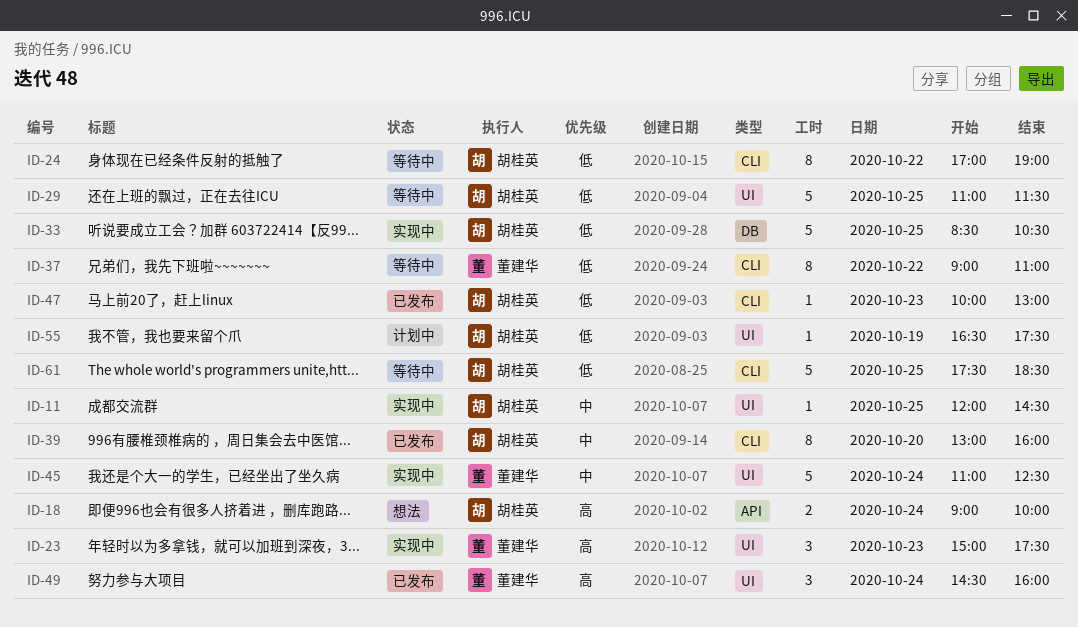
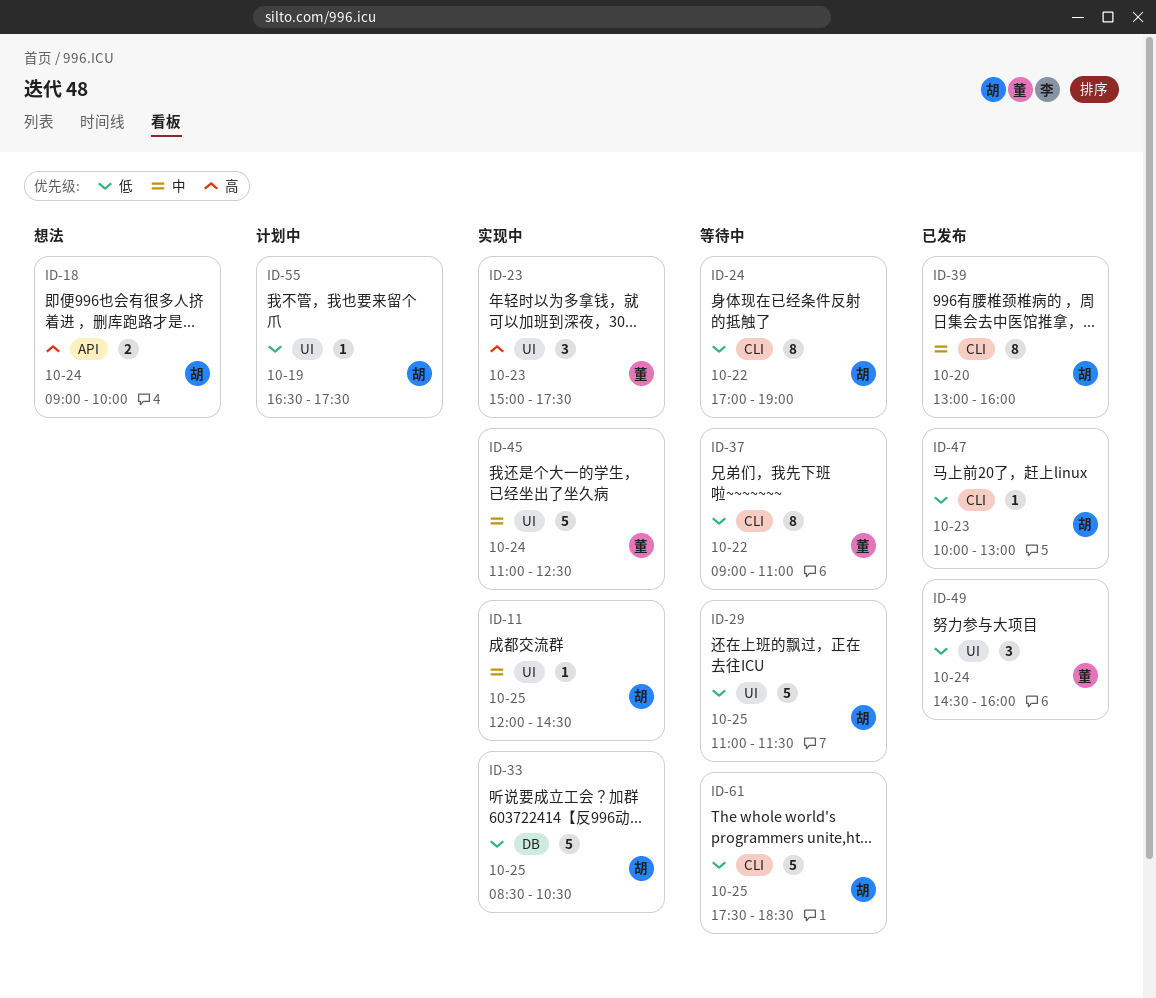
ID-49, priority: 高 -> 低

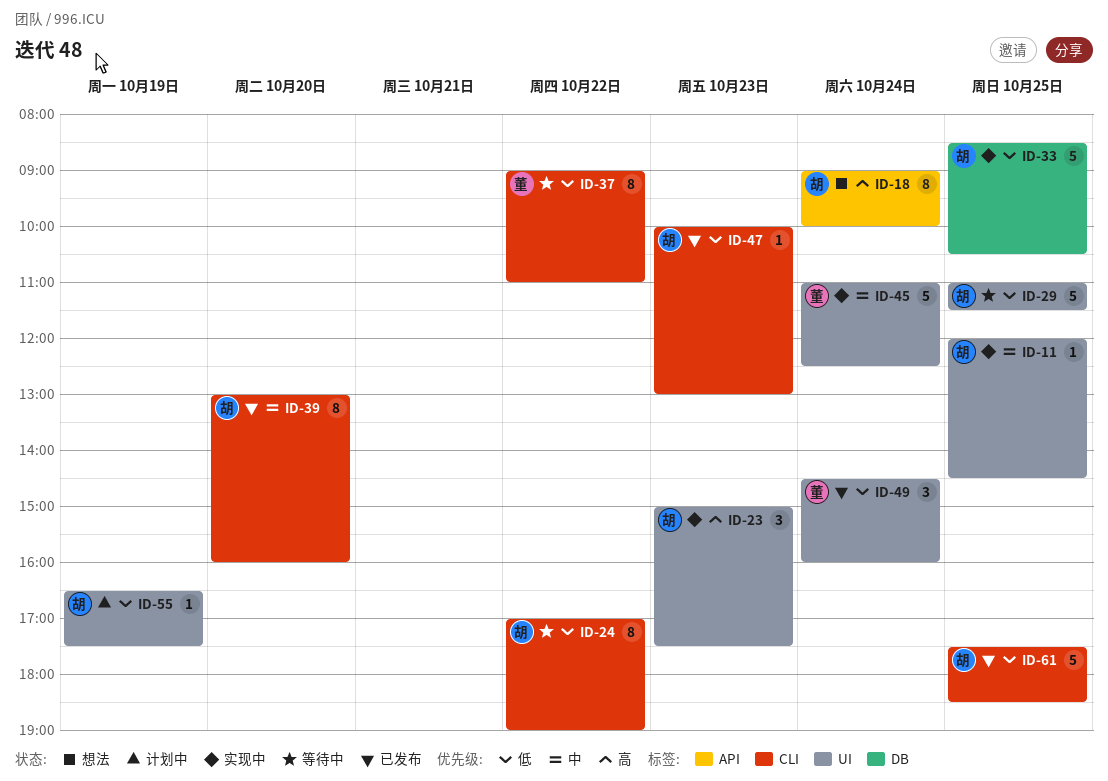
ID-18, estimate: 2 -> 8
ID-23, owner: 董 -> 胡
ID-61, status: 等待中 -> 已发布

